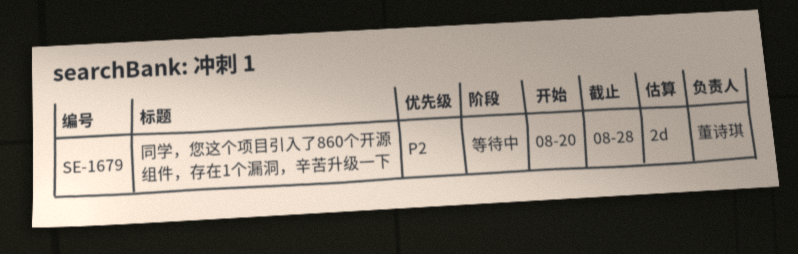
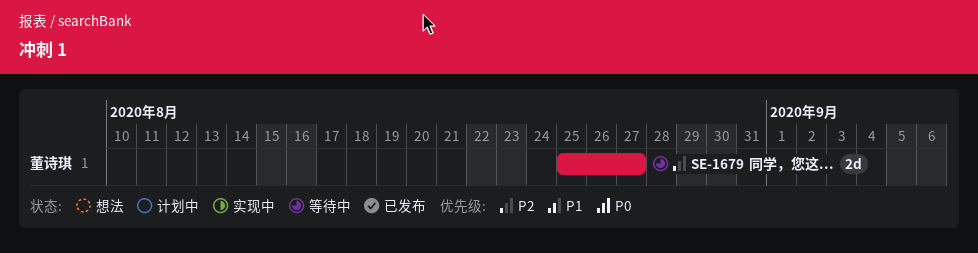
SE-1679, start: Aug 20 -> Aug 25
SE-1679, due: Aug 28 -> Aug 27

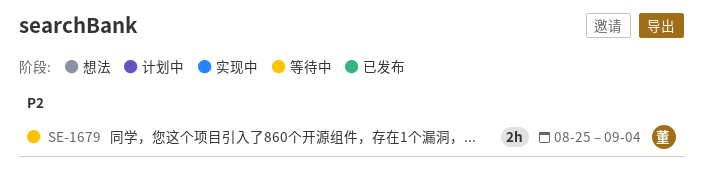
SE-1679, estimate: 2d -> 2h
SE-1679, due: Aug 27 -> Sep 4

